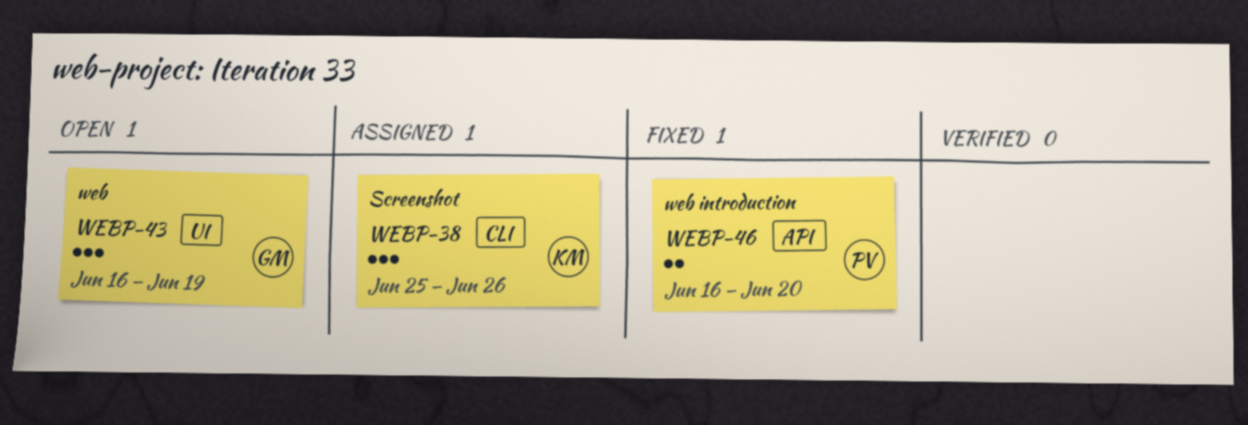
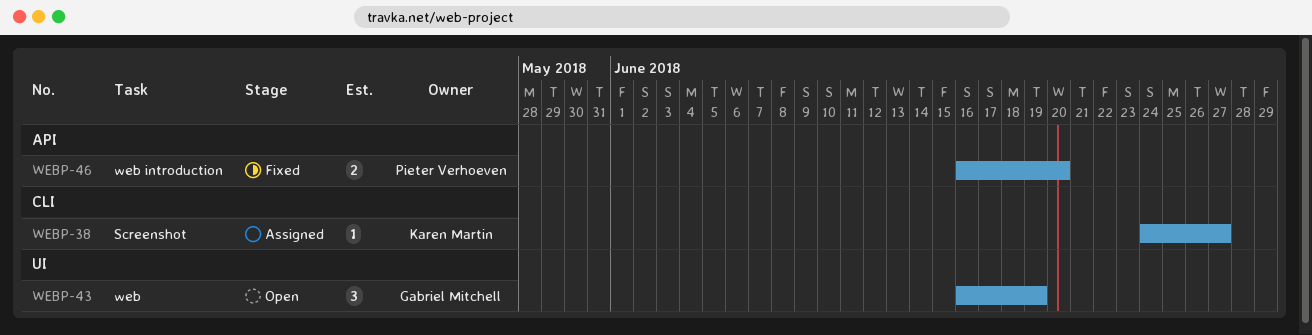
WEBP-38, estimate: 3 -> 1
WEBP-38, start: Jun 25 -> Jun 24
WEBP-38, due: Jun 26 -> Jun 27

